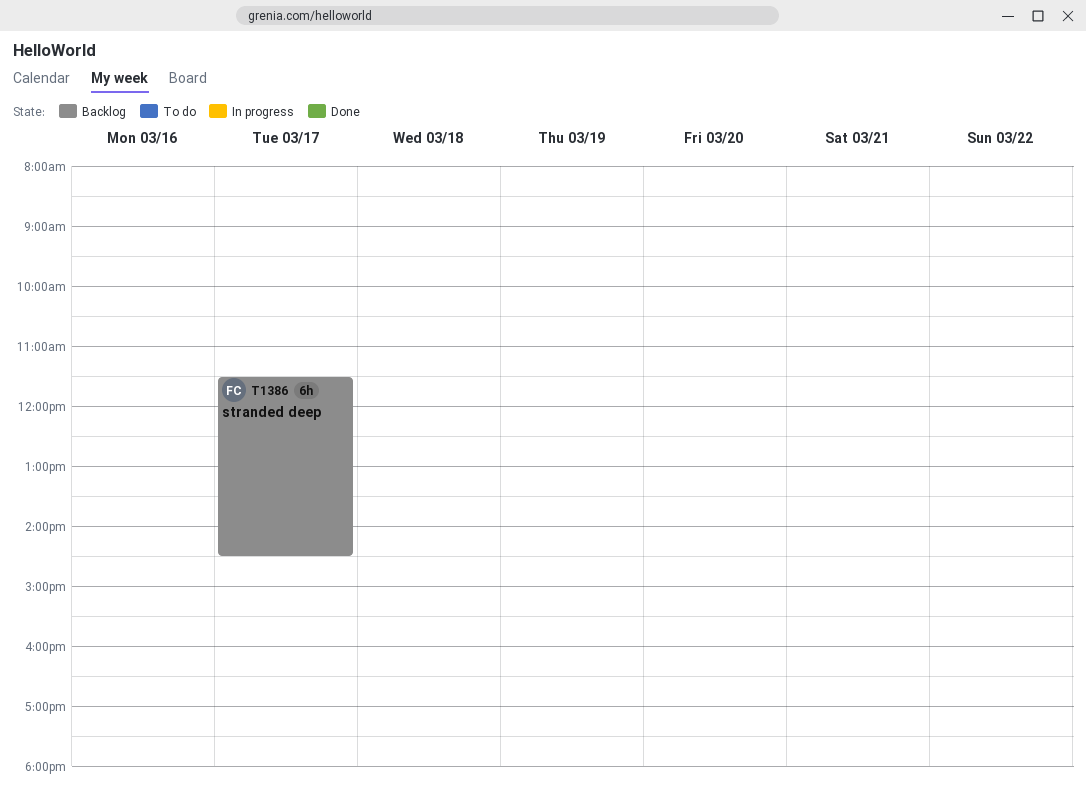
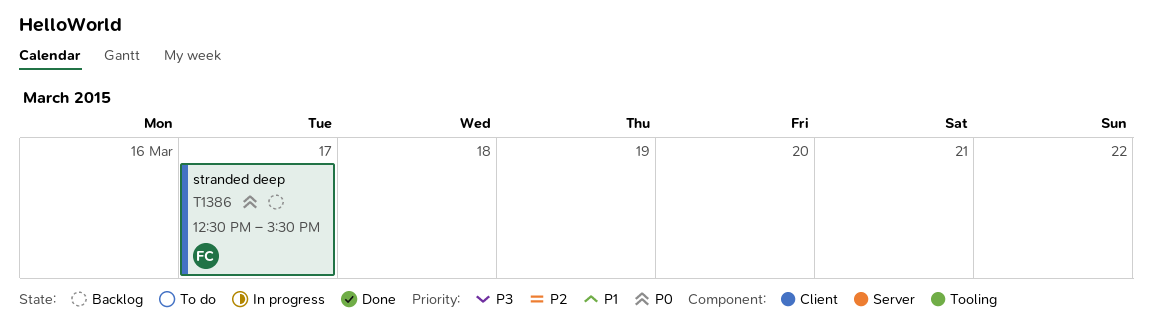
T1386, begins: 11:30 -> 12:30
T1386, ends: 14:30 -> 15:30

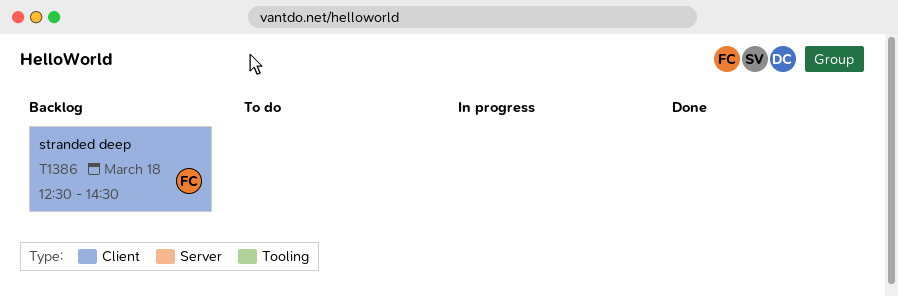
T1386, day: Mar 17 -> Mar 18
T1386, ends: 15:30 -> 14:30

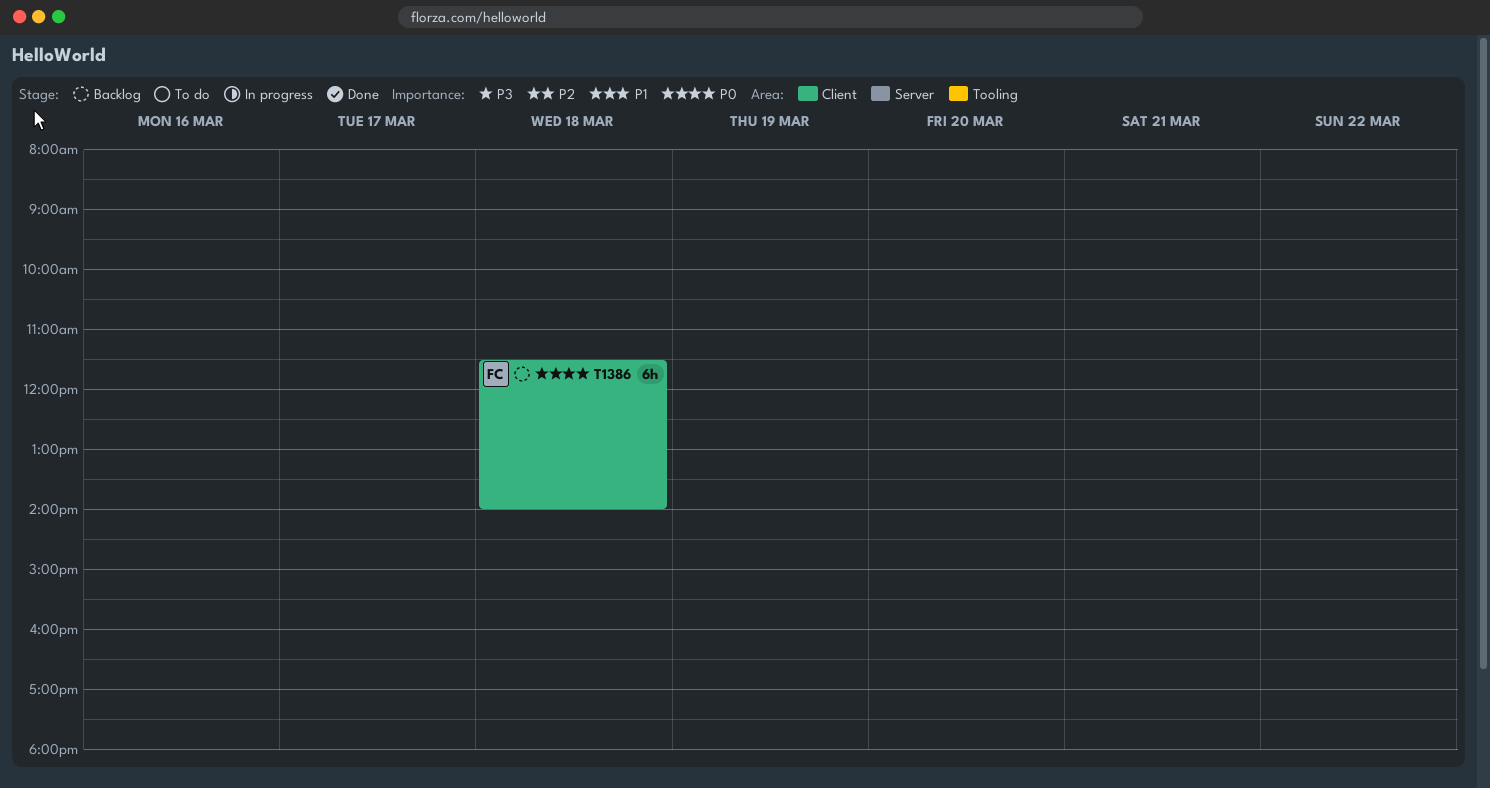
T1386, begins: 12:30 -> 11:30
T1386, ends: 14:30 -> 14:00

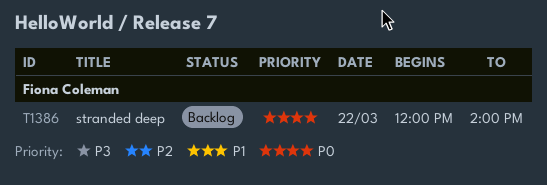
T1386, day: Mar 18 -> Mar 22
T1386, begins: 11:30 -> 12:00

